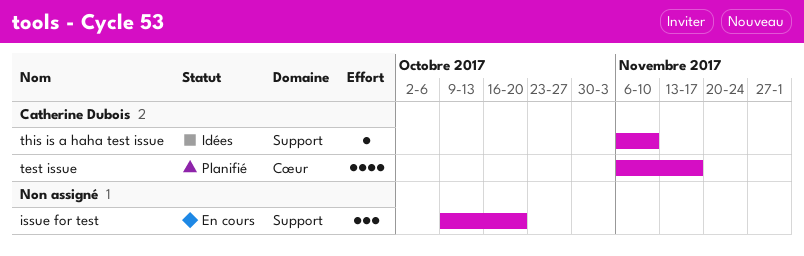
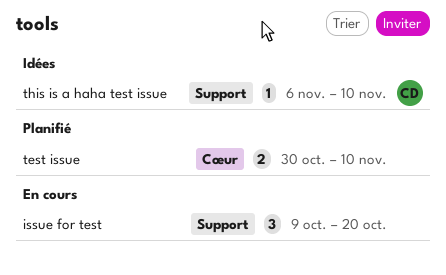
test issue, owner: Catherine Dubois -> none
test issue, estimate: 4 -> 2
test issue, start: Nov 6 -> Oct 30
test issue, due: Nov 17 -> Nov 10

